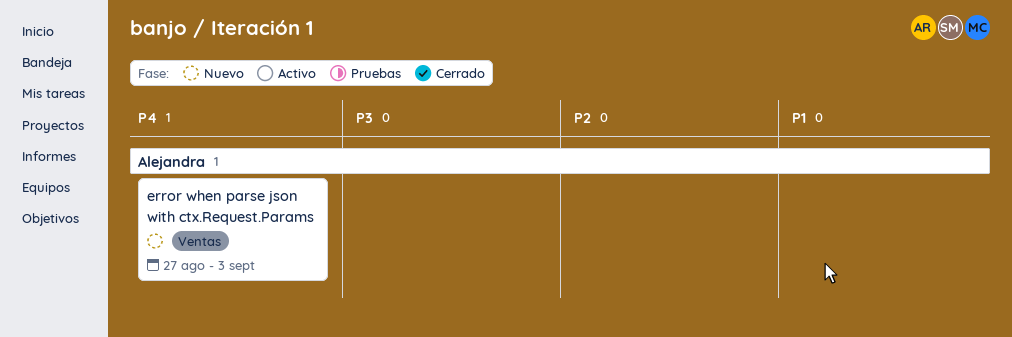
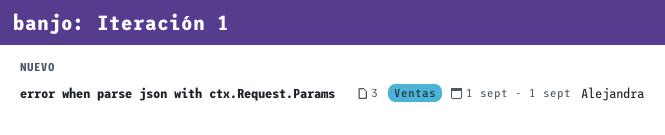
error when parse json with ctx.Request.Params, start: Aug 27 -> Sep 1
error when parse json with ctx.Request.Params, due: Sep 3 -> Sep 1

